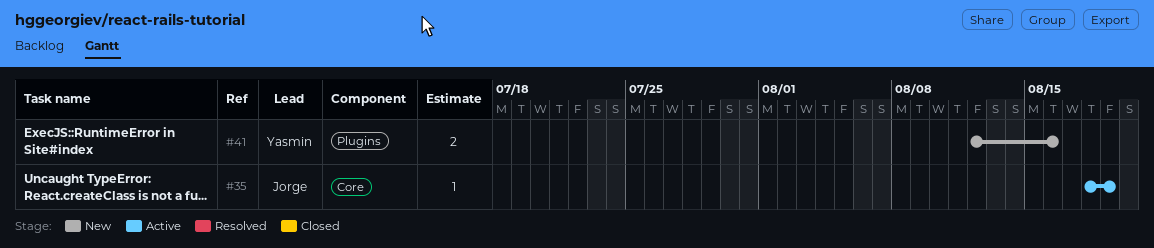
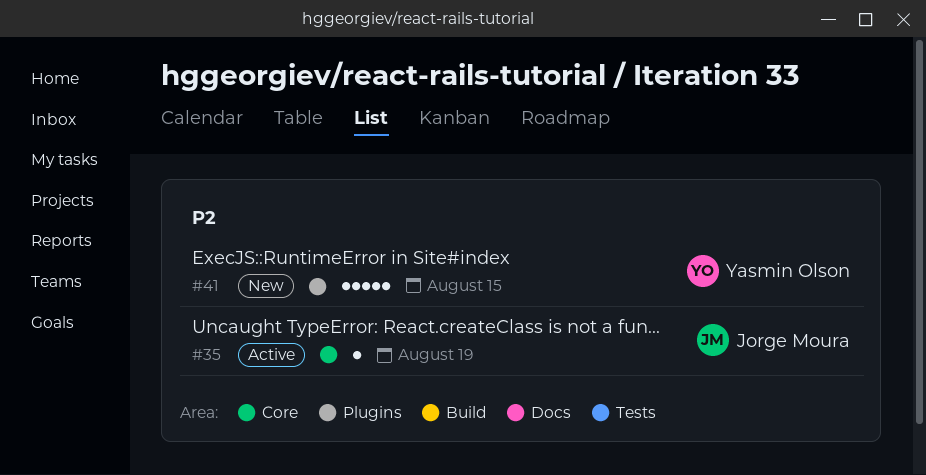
#41, estimate: 2 -> 5
#41, due: Aug 16 -> Aug 15

